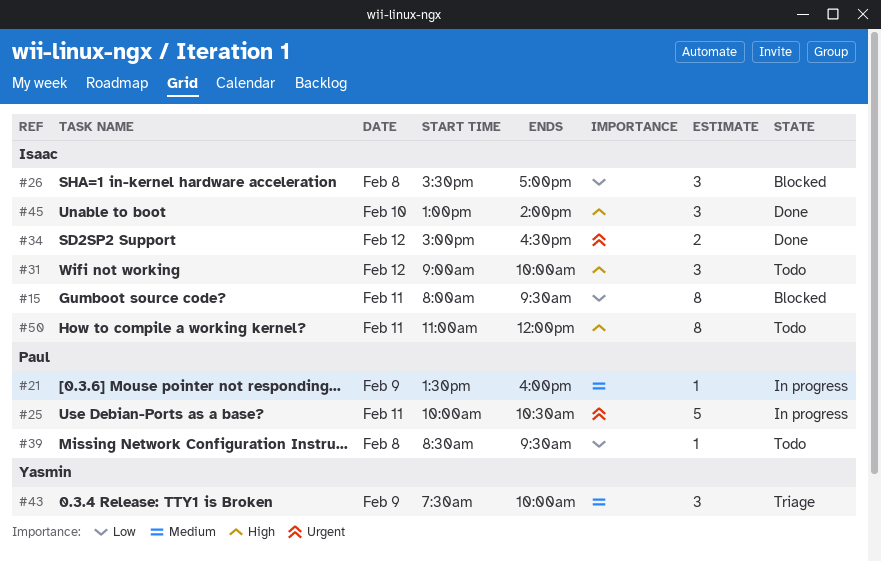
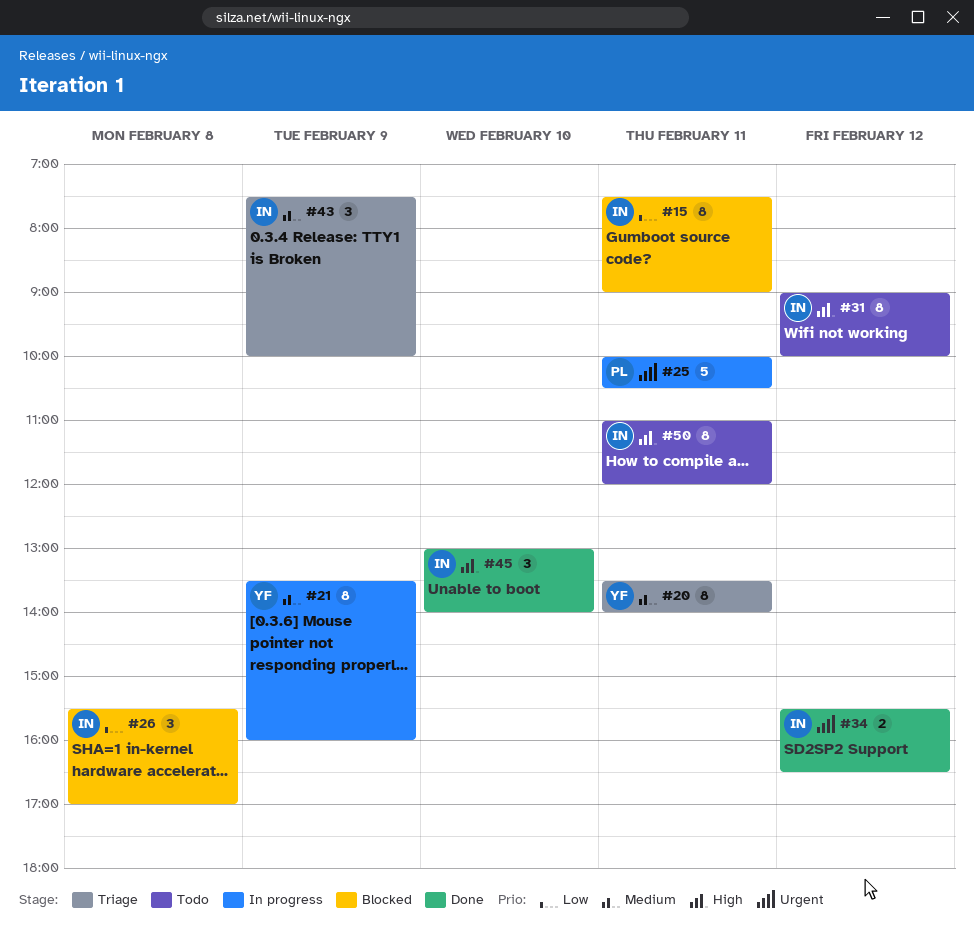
#15, begins: 08:00 -> 07:30
#15, ends: 09:30 -> 09:00
#20: none -> present
#21, owner: Paul -> Yasmin
#21, estimate: 1 -> 8
#31, estimate: 3 -> 8
#34, begins: 15:00 -> 15:30
#39: present -> none
#43, owner: Yasmin -> Isaac

